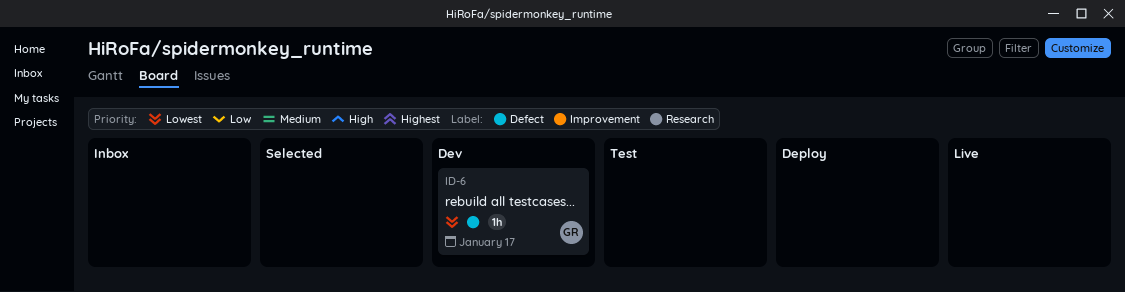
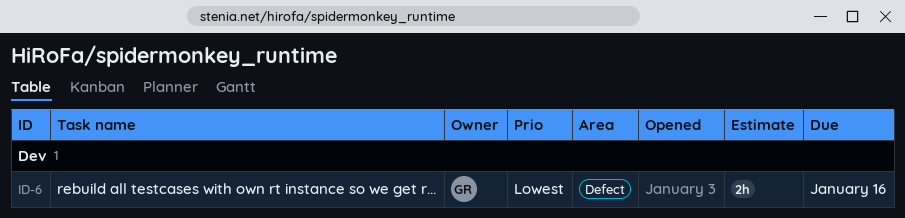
ID-6, estimate: 1h -> 2h
ID-6, due: Jan 17 -> Jan 16

